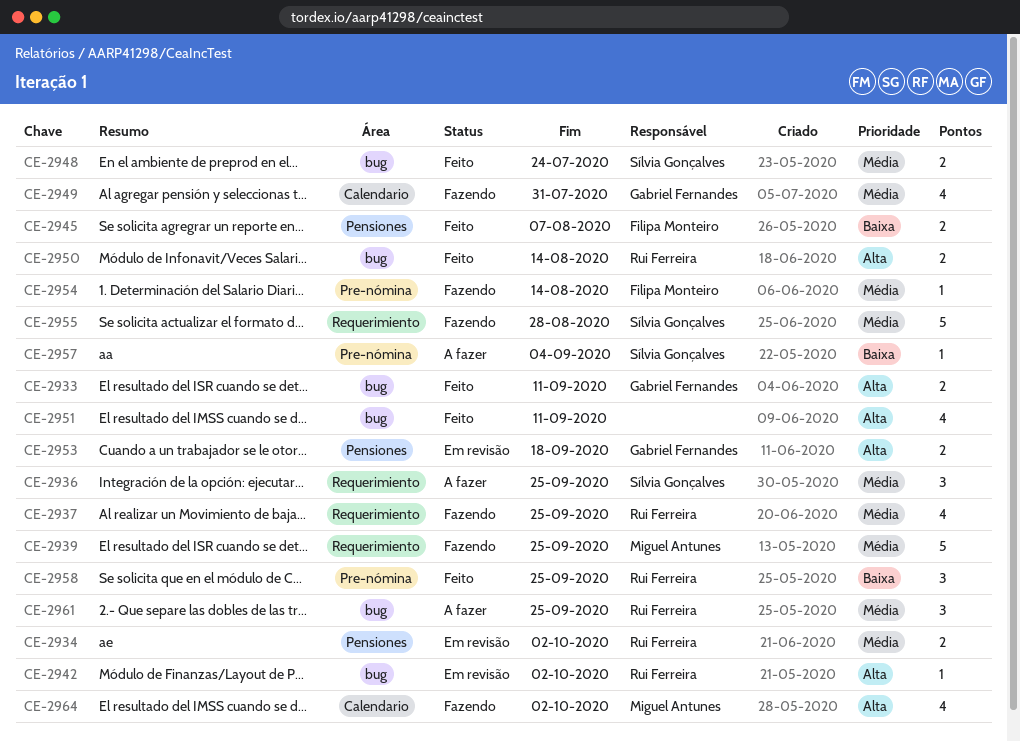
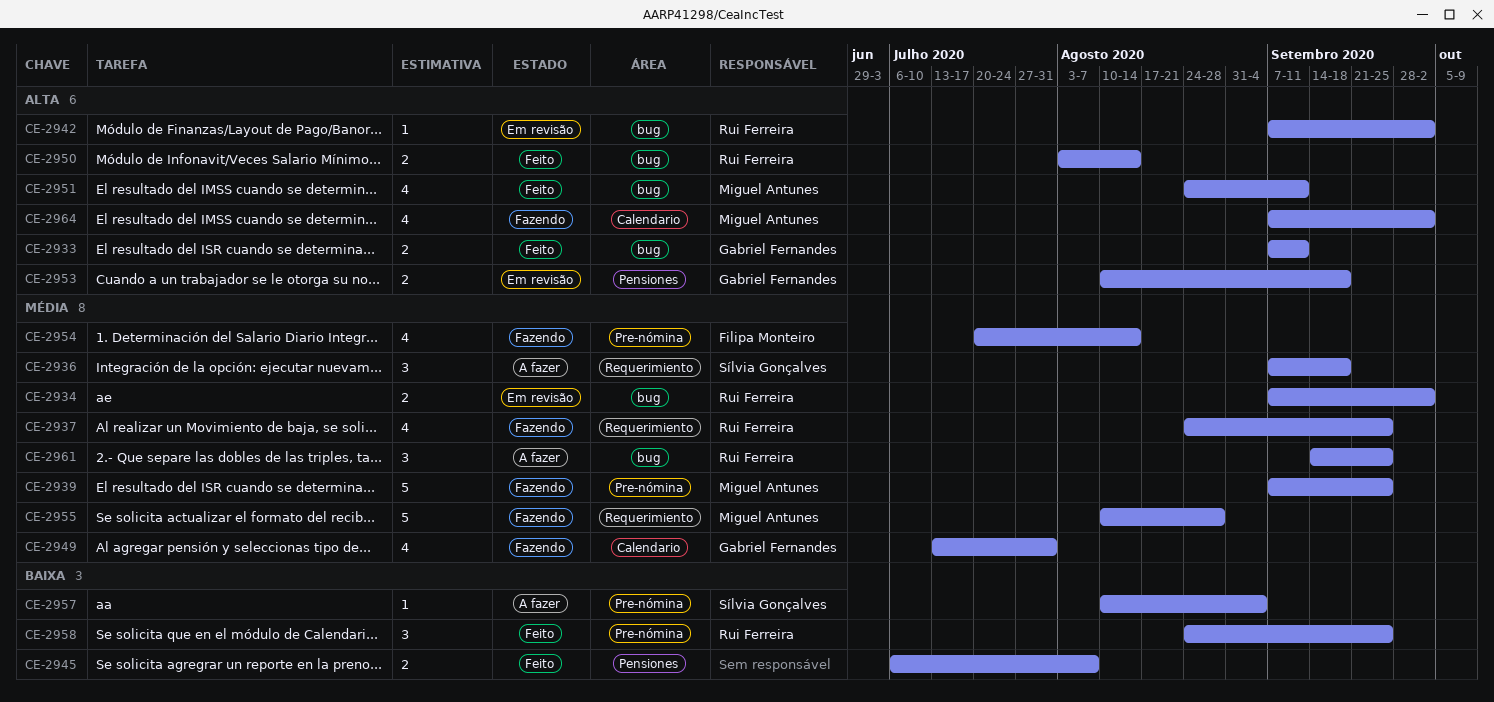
CE-2934, label: Pensiones -> bug
CE-2936, due: Sep 25 -> Sep 18
CE-2939, label: Requerimiento -> Pre-nómina
CE-2945, owner: Filipa Monteiro -> none
CE-2948: present -> none
CE-2951, owner: none -> Miguel Antunes
CE-2954, estimate: 1 -> 4
CE-2955, owner: Sílvia Gonçalves -> Miguel Antunes

